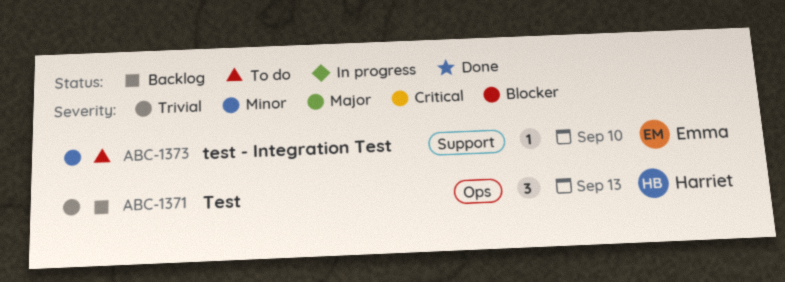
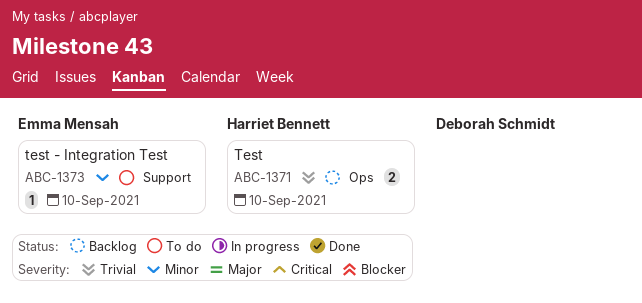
ABC-1371, estimate: 3 -> 2
ABC-1371, due: Sep 13 -> Sep 10

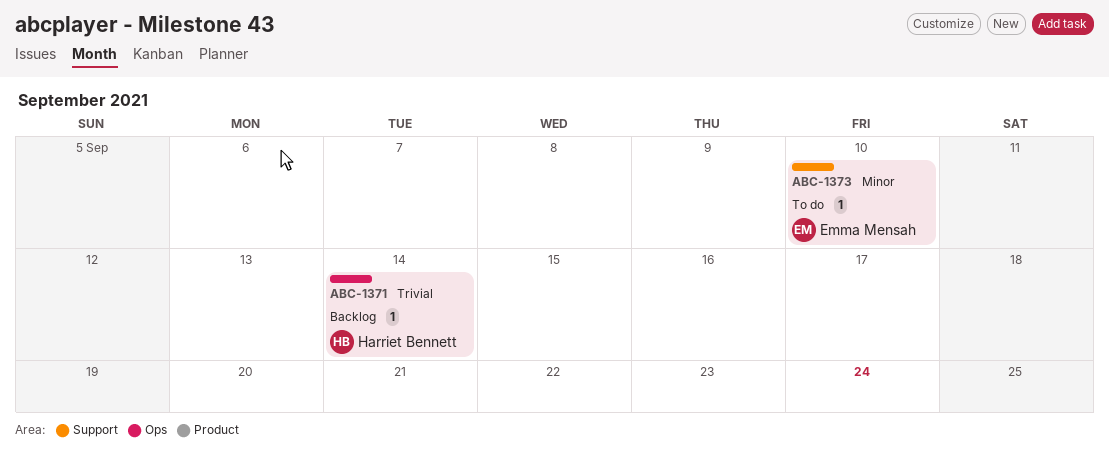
ABC-1371, estimate: 2 -> 1
ABC-1371, due: Sep 10 -> Sep 14

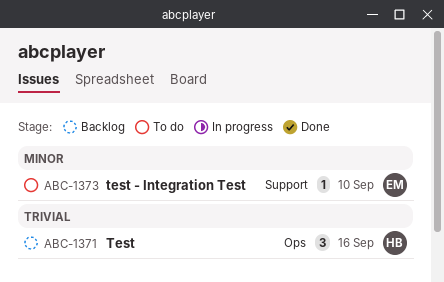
ABC-1371, estimate: 1 -> 3
ABC-1371, due: Sep 14 -> Sep 16

